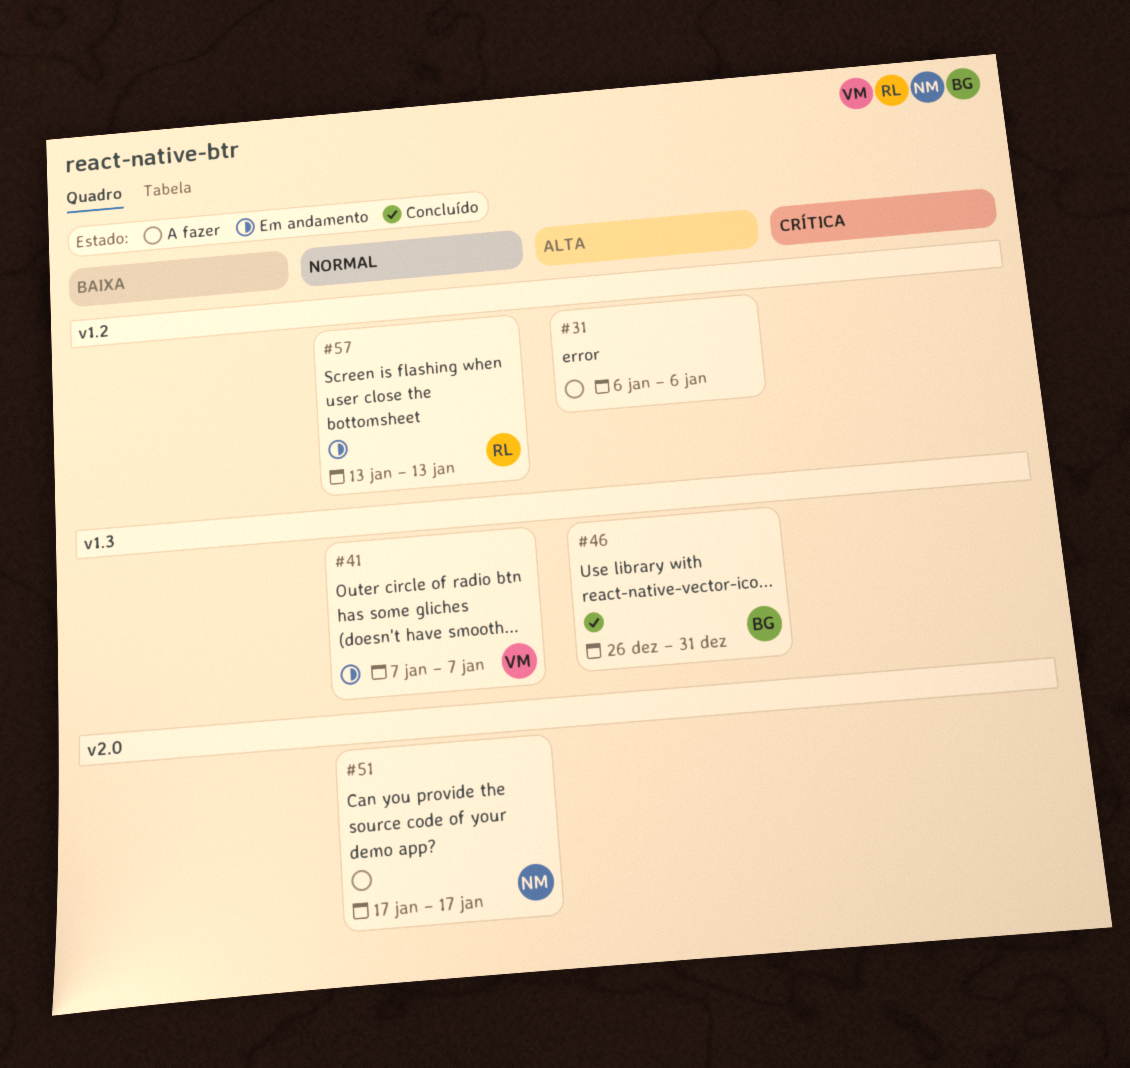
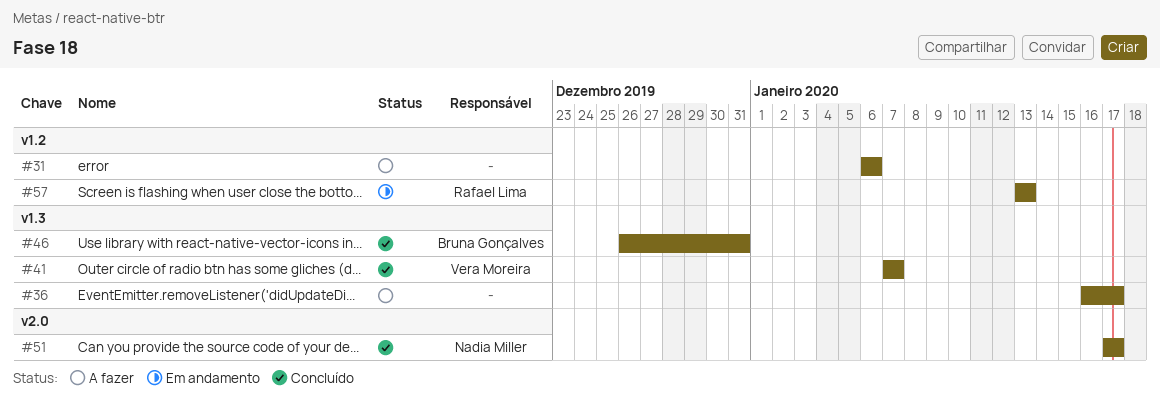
#36: none -> present
#41, status: Em andamento -> Concluído
#51, status: A fazer -> Concluído

